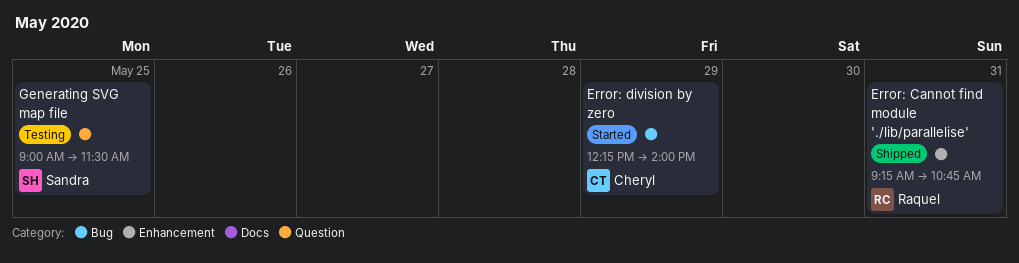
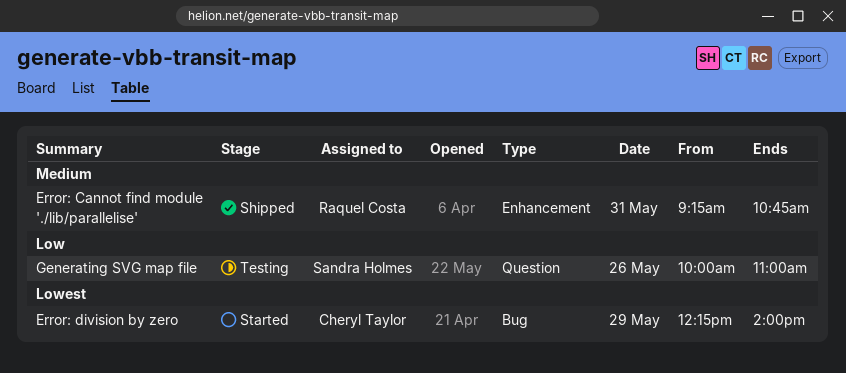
Generating SVG map file, day: May 25 -> May 26
Generating SVG map file, begins: 09:00 -> 10:00
Generating SVG map file, ends: 11:30 -> 11:00

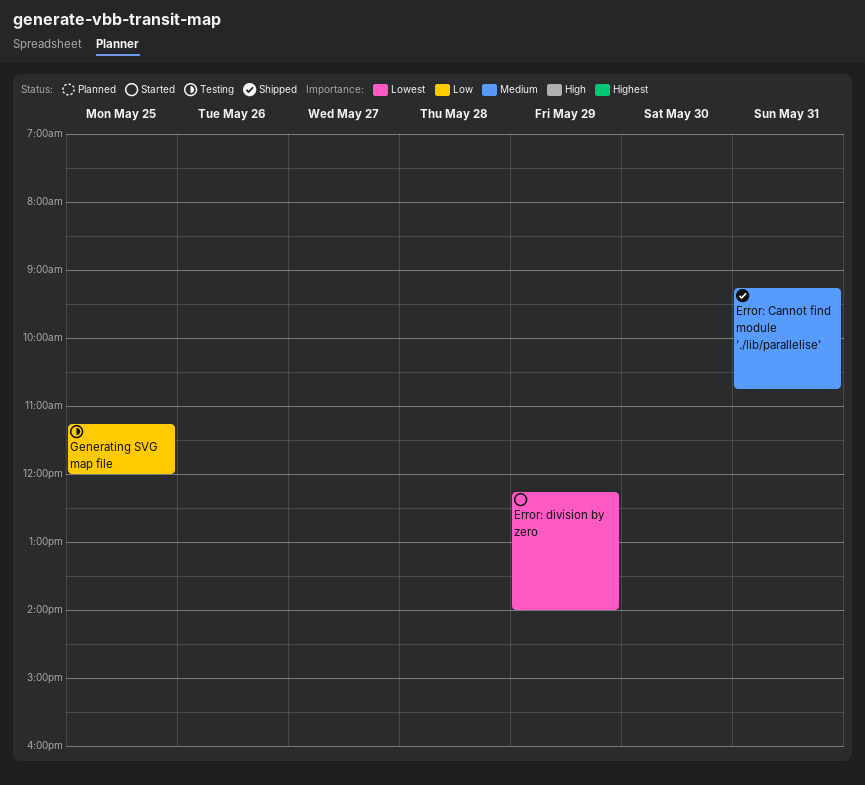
Generating SVG map file, day: May 26 -> May 25
Generating SVG map file, begins: 10:00 -> 11:15
Generating SVG map file, ends: 11:00 -> 12:00

